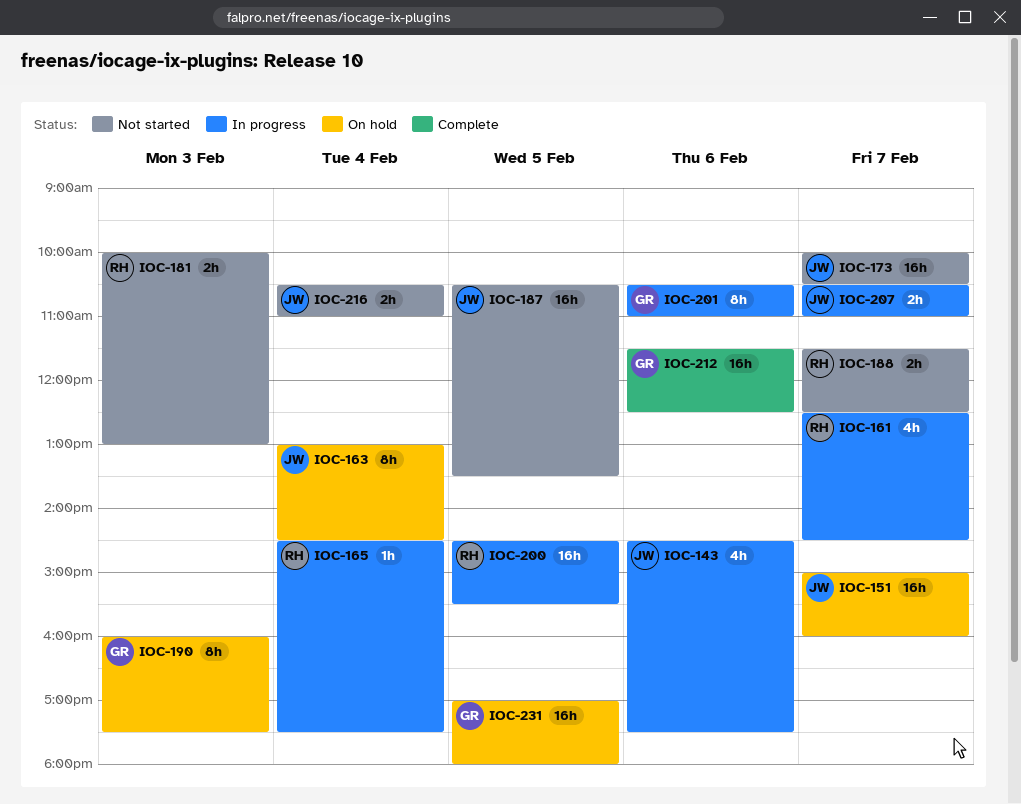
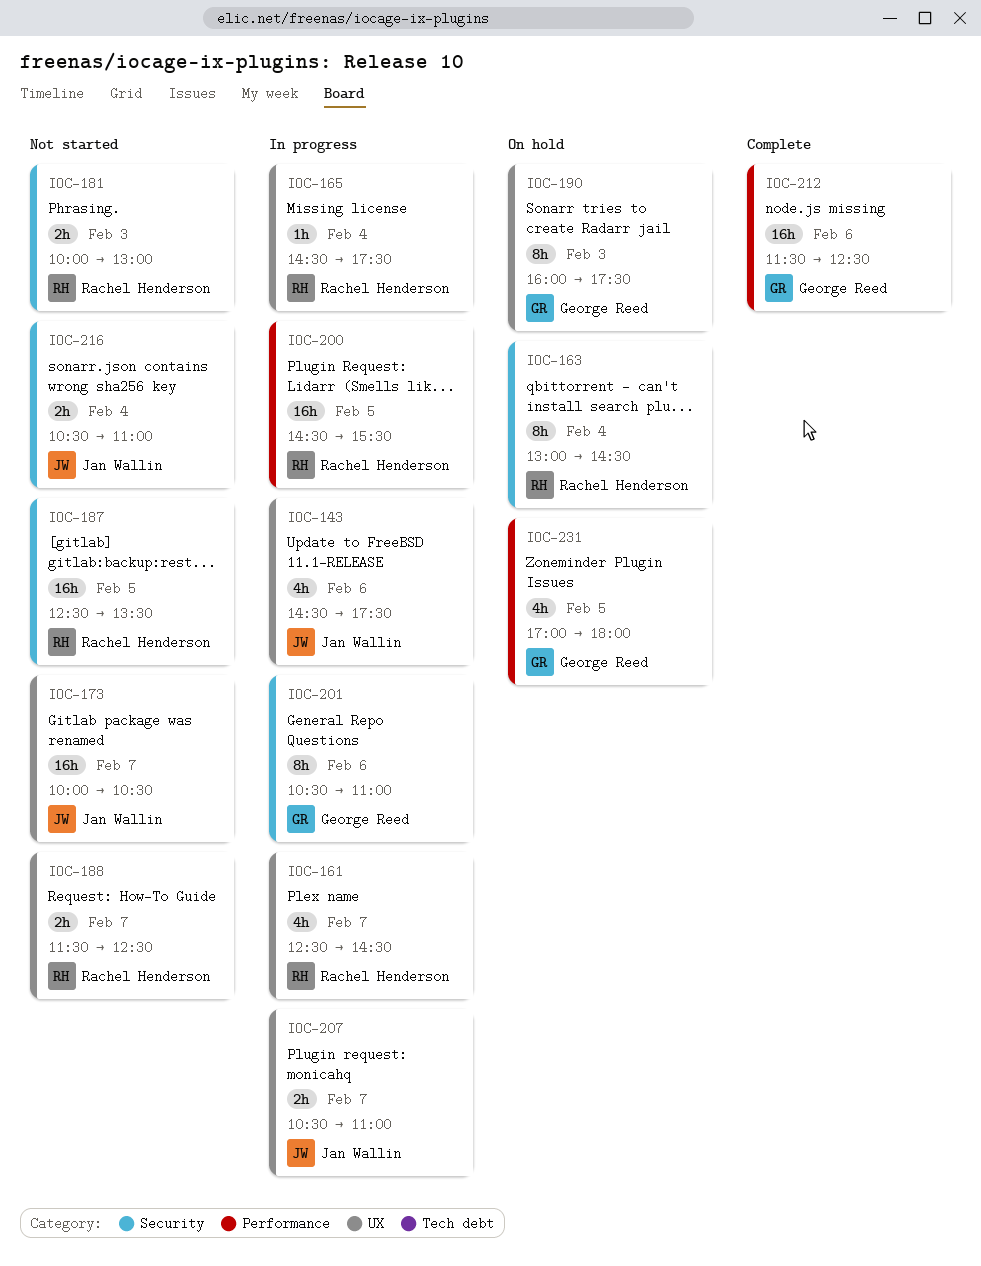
IOC-151: present -> none
IOC-163, owner: Jan Wallin -> Rachel Henderson
IOC-187, owner: Jan Wallin -> Rachel Henderson
IOC-187, begins: 10:30 -> 12:30
IOC-231, estimate: 16h -> 4h

